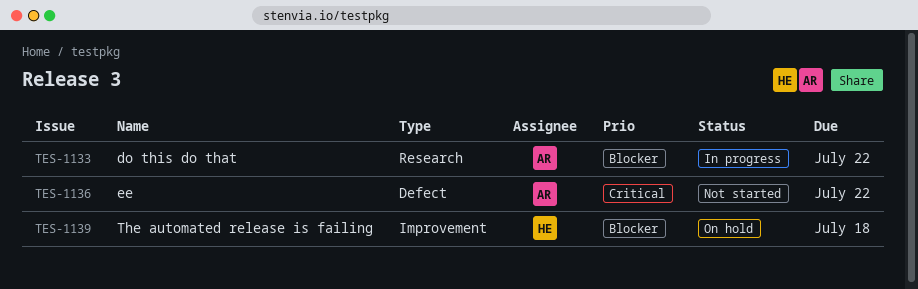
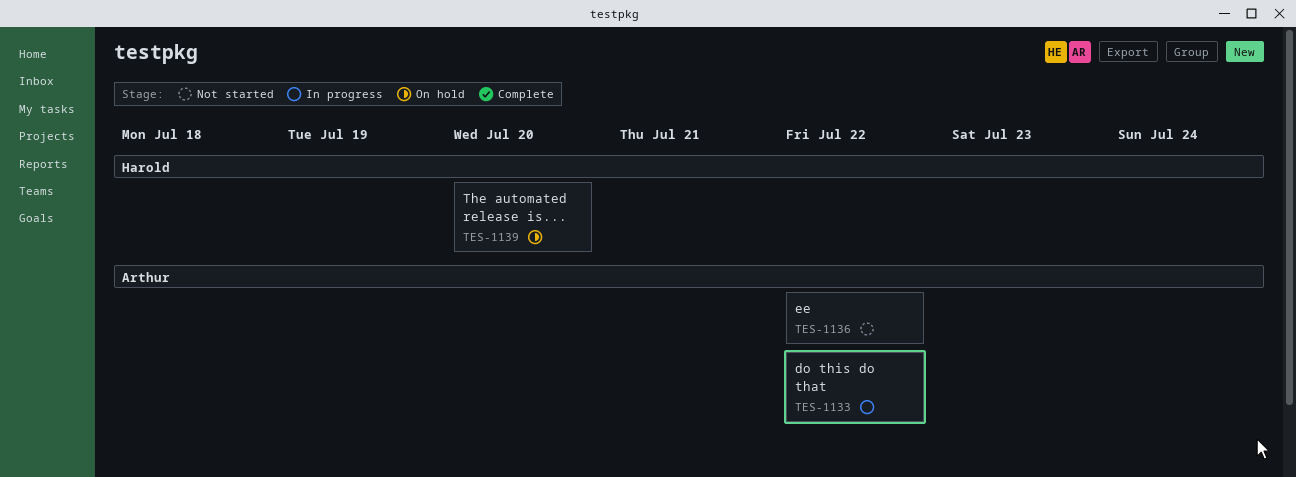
TES-1139, due: Jul 18 -> Jul 20

